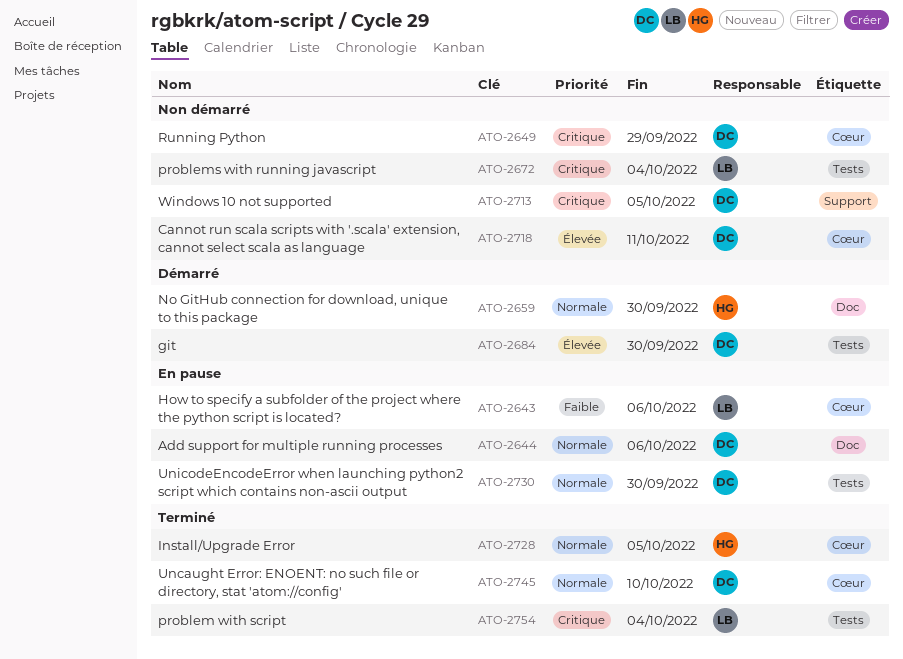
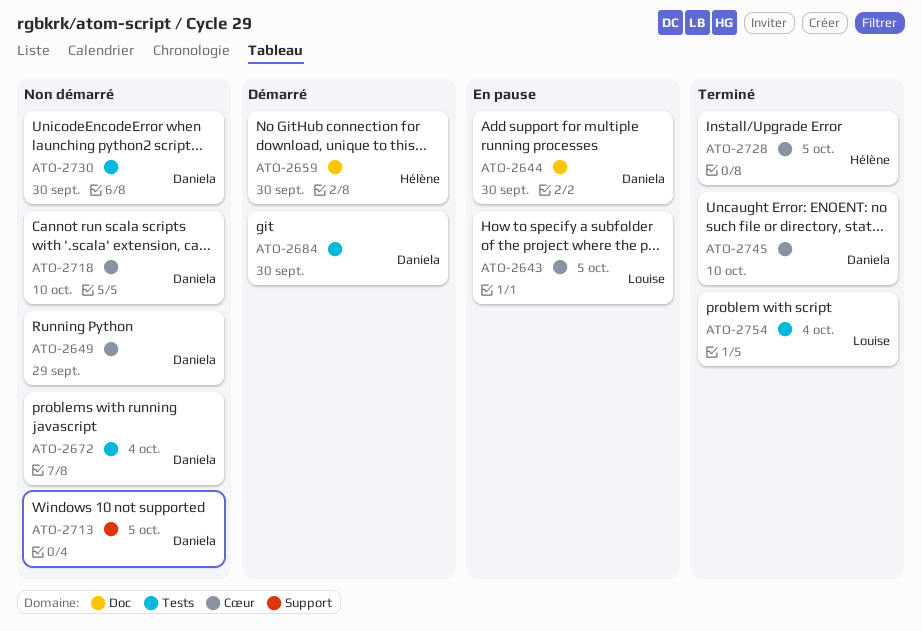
ATO-2643, due: Oct 6 -> Oct 5
ATO-2644, due: Oct 6 -> Sep 30
ATO-2672, owner: Louise -> Daniela
ATO-2718, due: Oct 11 -> Oct 10
ATO-2730, status: En pause -> Non démarré

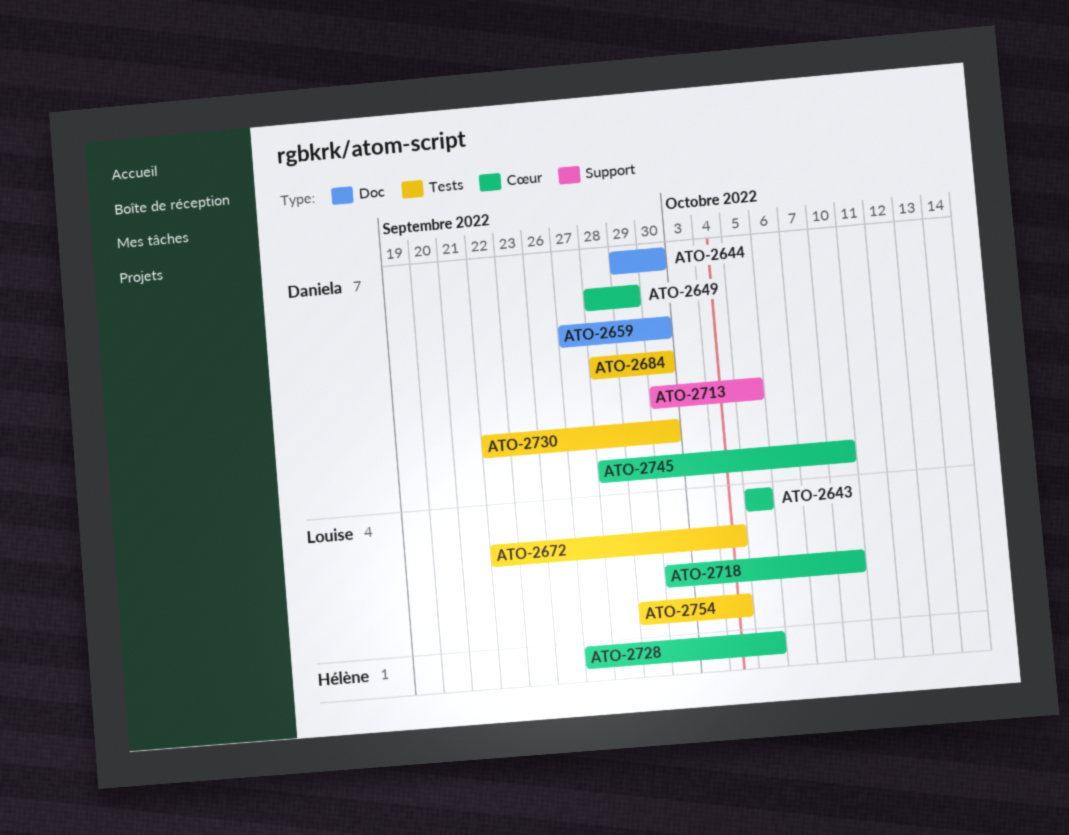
ATO-2659, owner: Hélène -> Daniela
ATO-2672, owner: Daniela -> Louise
ATO-2718, owner: Daniela -> Louise

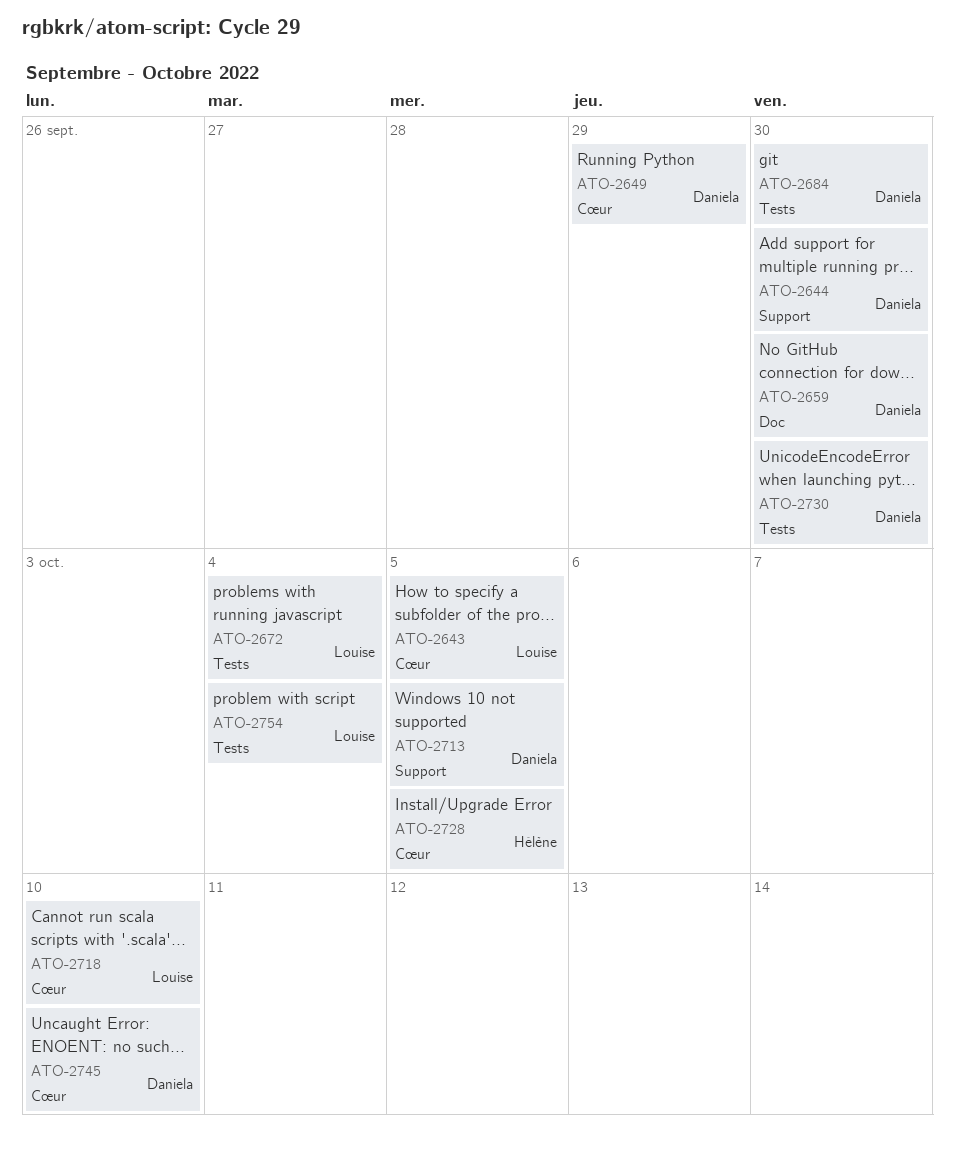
ATO-2644, label: Doc -> Support

